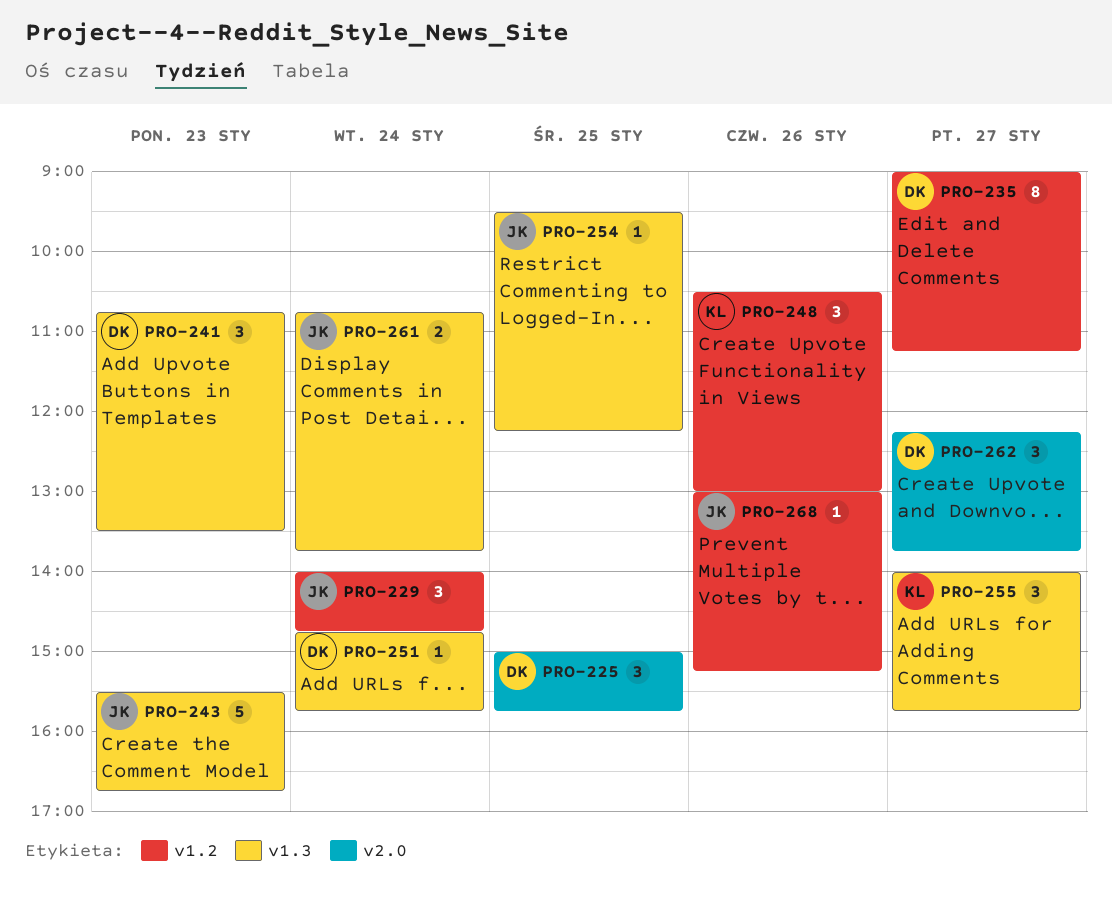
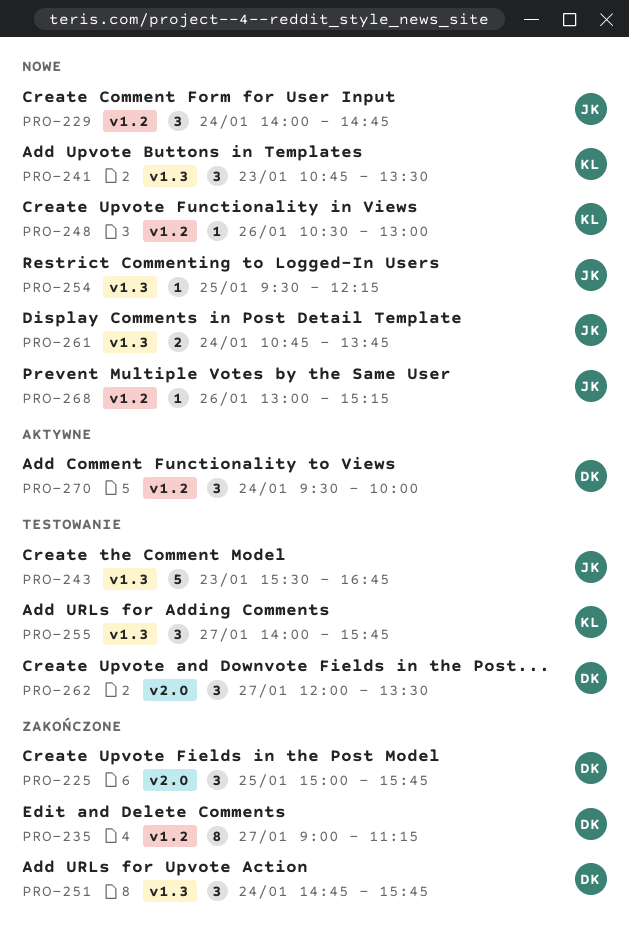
PRO-241, owner: DK -> KL
PRO-248, estimate: 3 -> 1
PRO-251, estimate: 1 -> 3
PRO-262, begins: 12:15 -> 12:00
PRO-262, ends: 13:45 -> 13:30
PRO-270: none -> present

